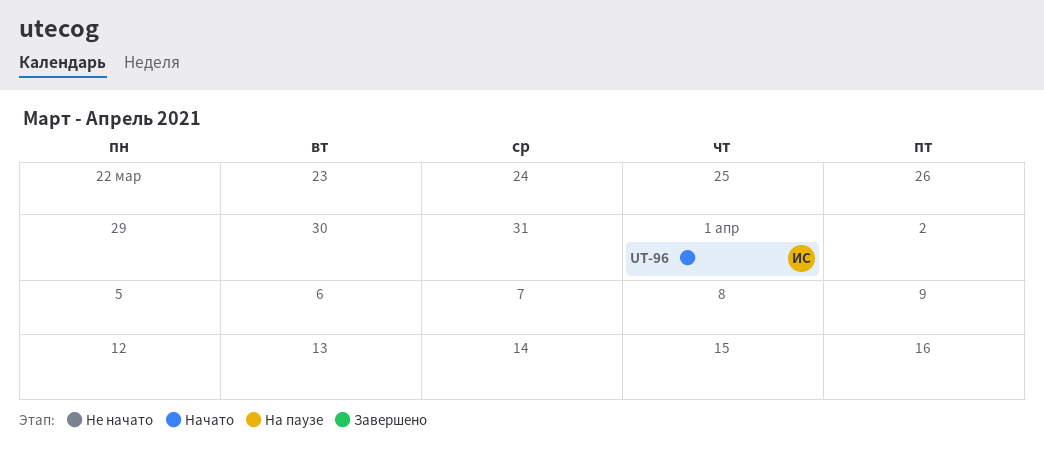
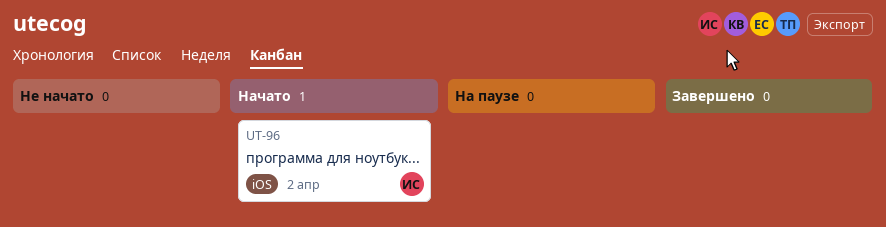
UT-96, due: Apr 1 -> Apr 2

